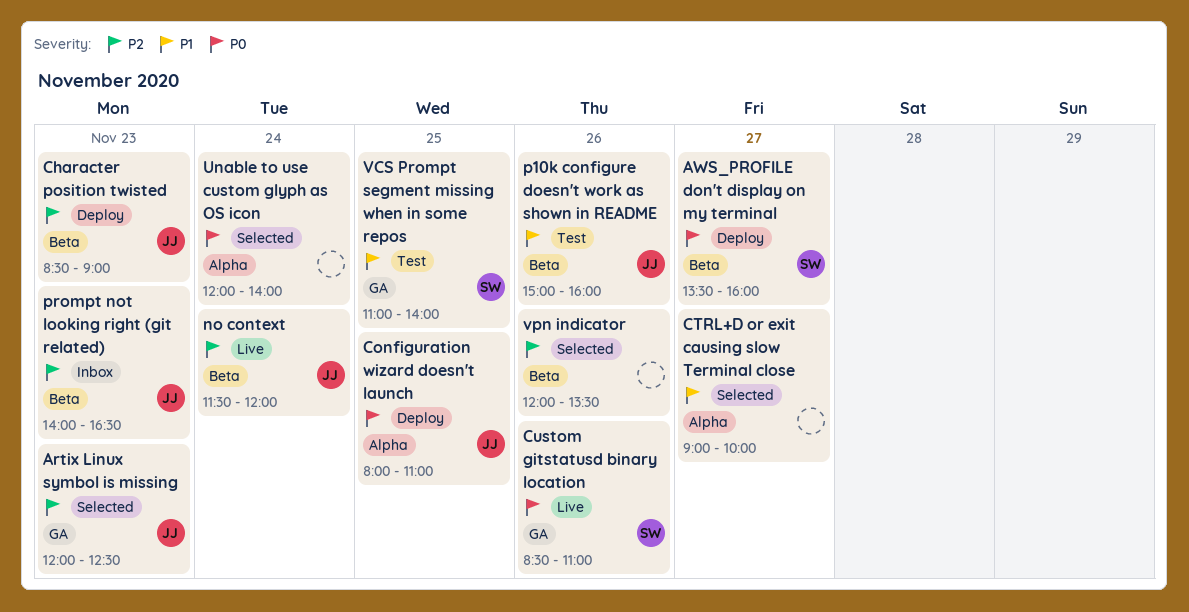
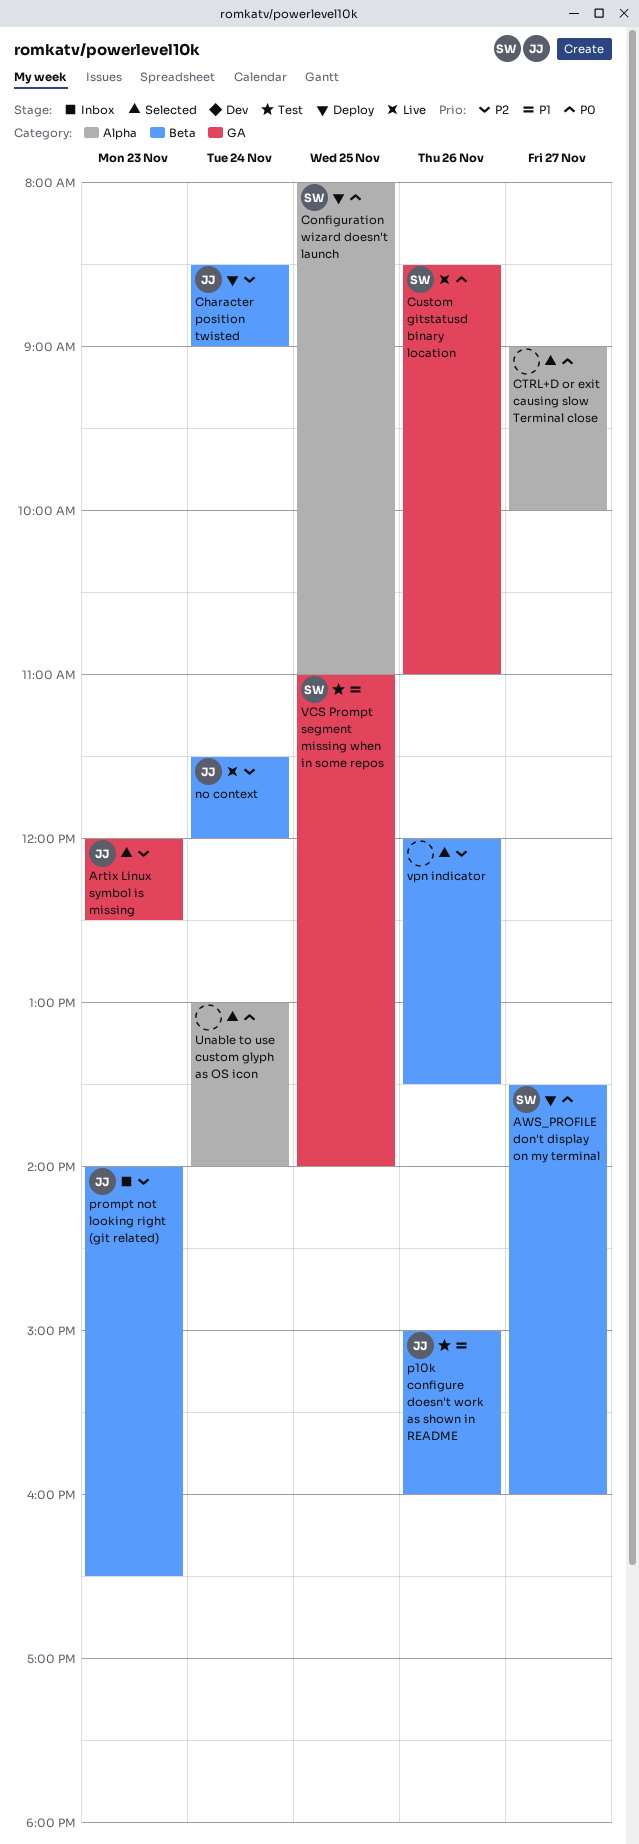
Character position twisted, day: Nov 23 -> Nov 24
Configuration wizard doesn't launch, owner: JJ -> SW
CTRL+D or exit causing slow Terminal close, priority: P1 -> P0
Unable to use custom glyph as OS icon, begins: 12:00 -> 13:00

